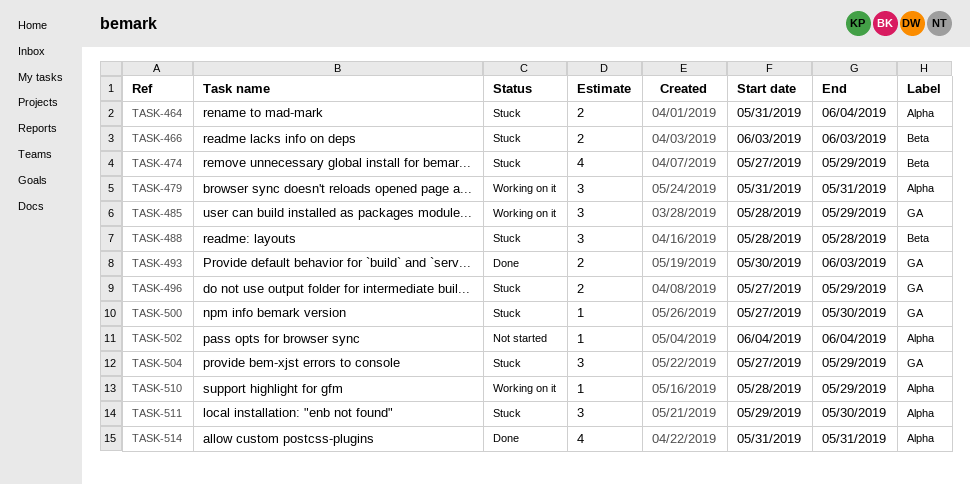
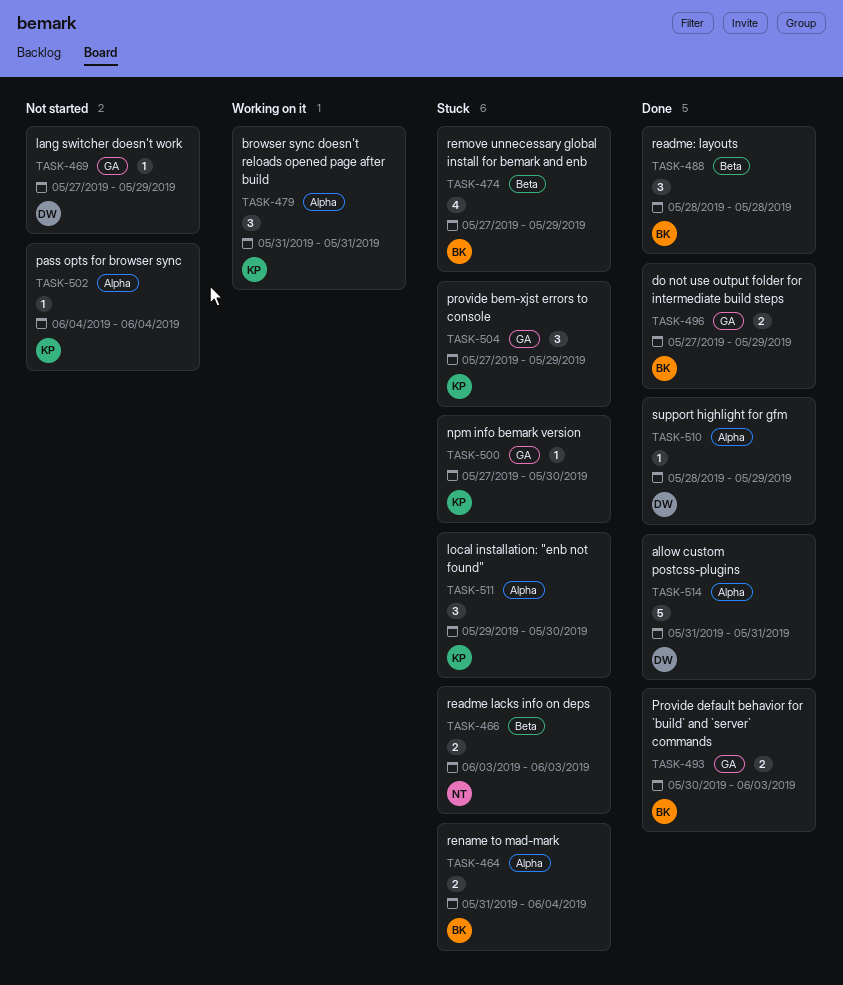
TASK-469: none -> present
TASK-485: present -> none
TASK-488, status: Stuck -> Done
TASK-496, status: Stuck -> Done
TASK-510, status: Working on it -> Done
TASK-514, estimate: 4 -> 5

